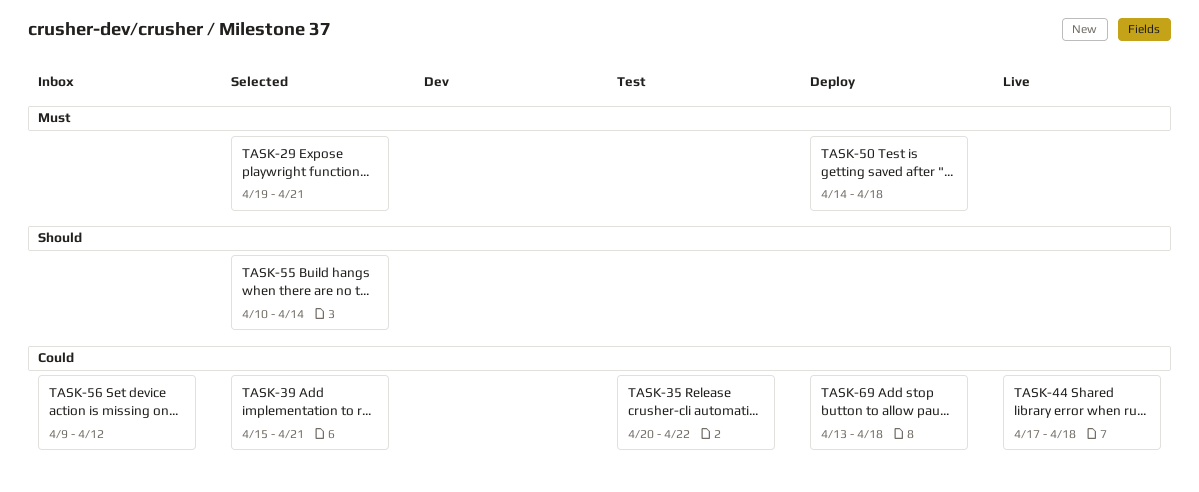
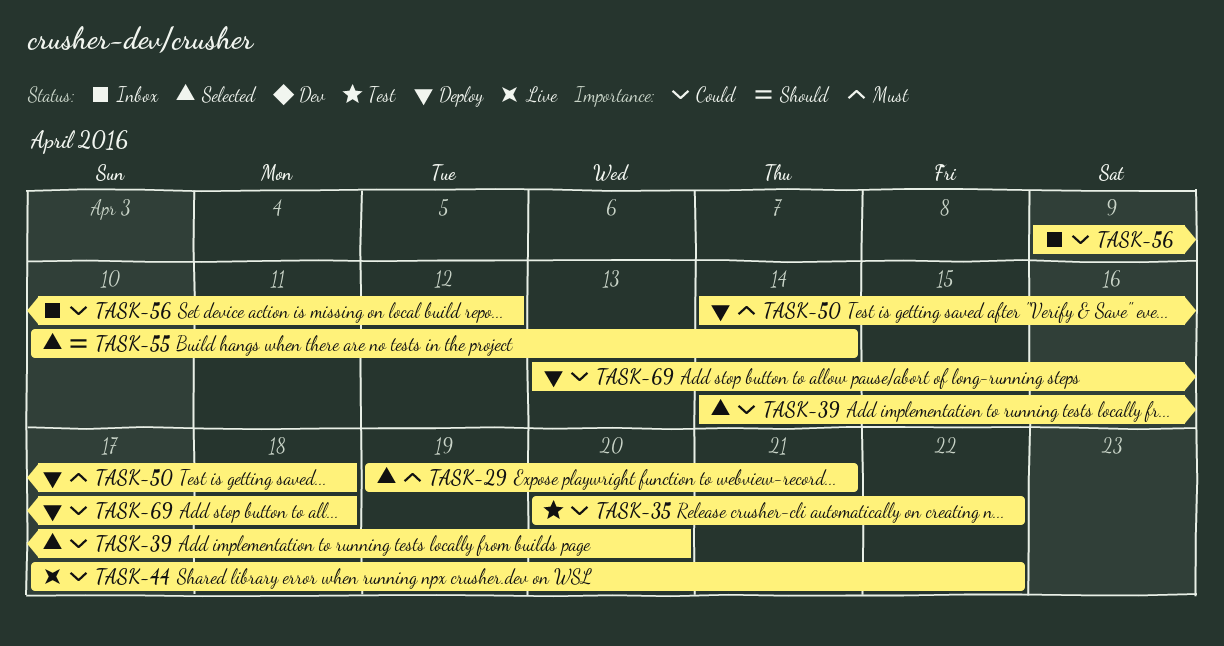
TASK-39, start: Apr 15 -> Apr 14
TASK-39, due: Apr 21 -> Apr 20
TASK-44, due: Apr 18 -> Apr 22

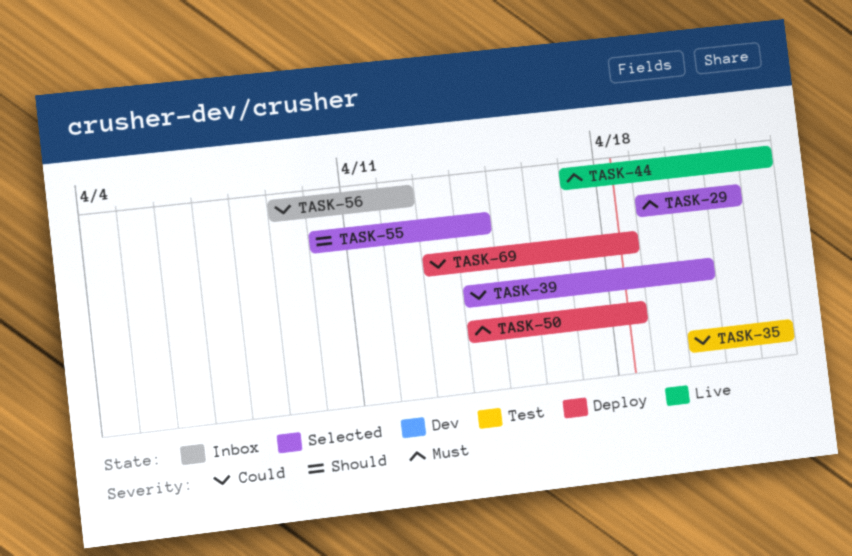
TASK-44, priority: Could -> Must

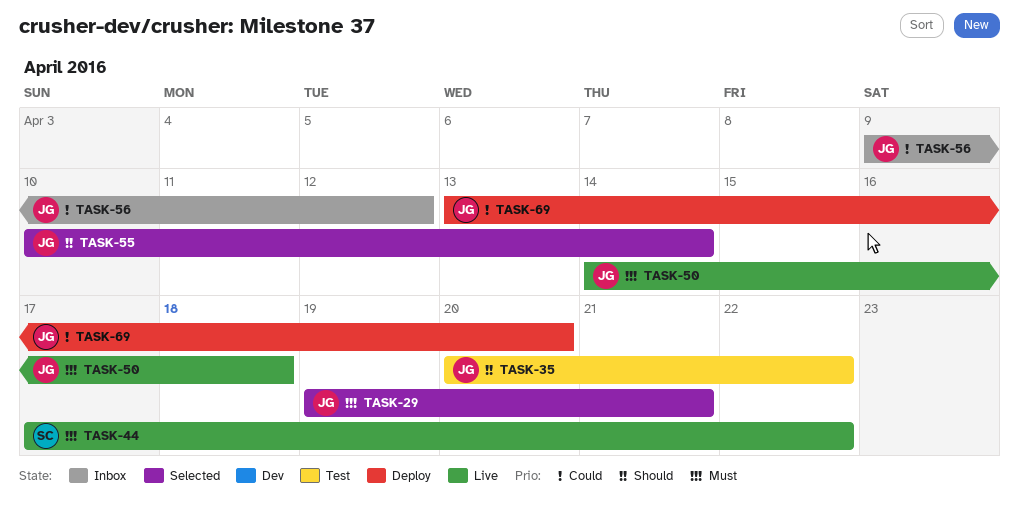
TASK-35, priority: Could -> Should
TASK-39: present -> none
TASK-50, status: Deploy -> Live
TASK-69, due: Apr 18 -> Apr 20

